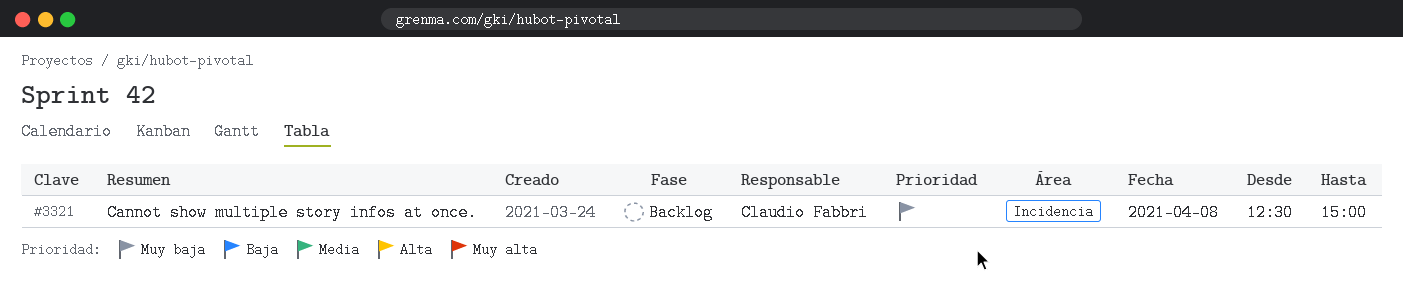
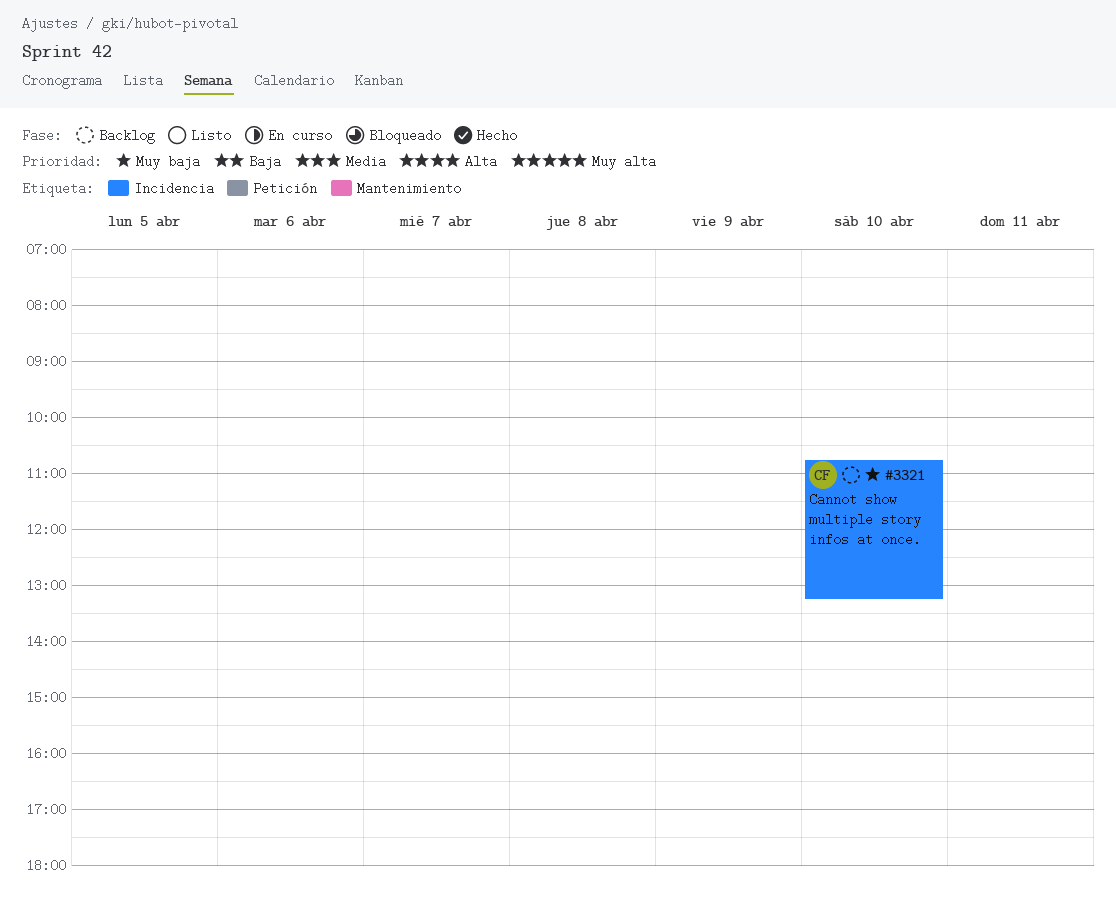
#3321, day: Apr 8 -> Apr 10
#3321, begins: 12:30 -> 10:45
#3321, ends: 15:00 -> 13:15

